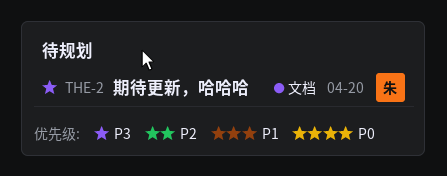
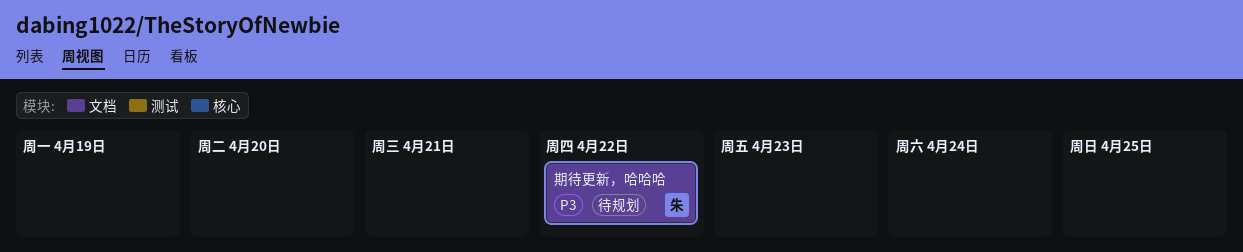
期待更新，哈哈哈, due: Apr 20 -> Apr 22

